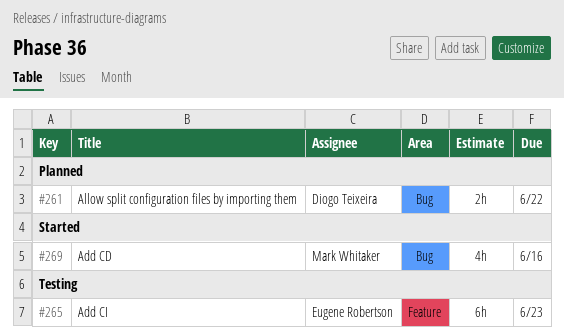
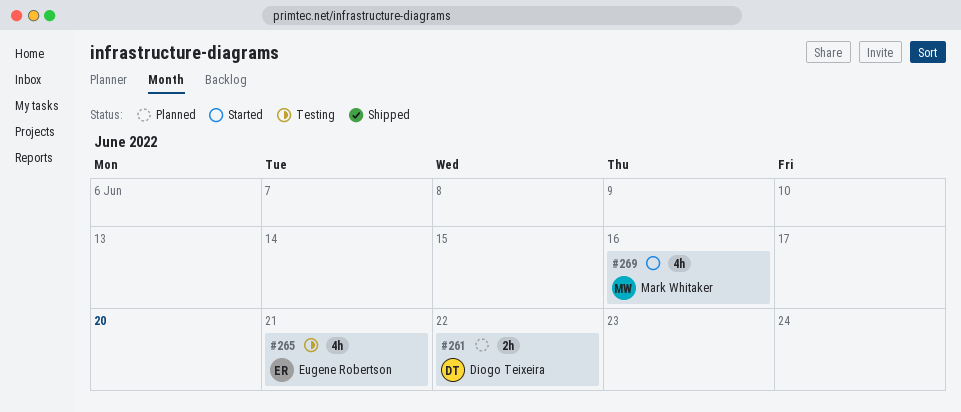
#265, estimate: 6h -> 4h
#265, due: Jun 23 -> Jun 21

